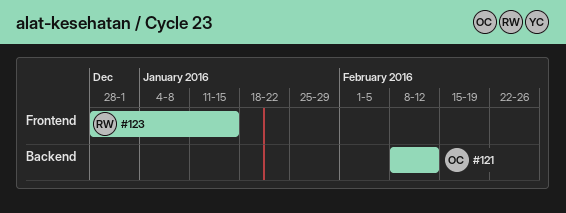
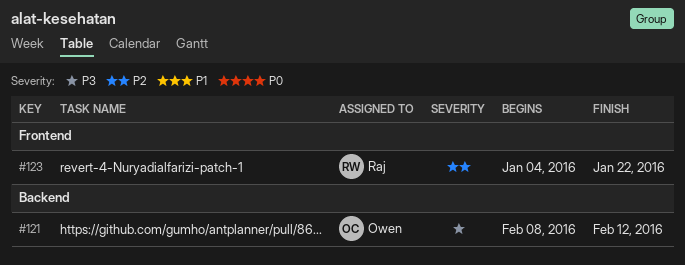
#123, start: Dec 28 -> Jan 4
#123, due: Jan 15 -> Jan 22

